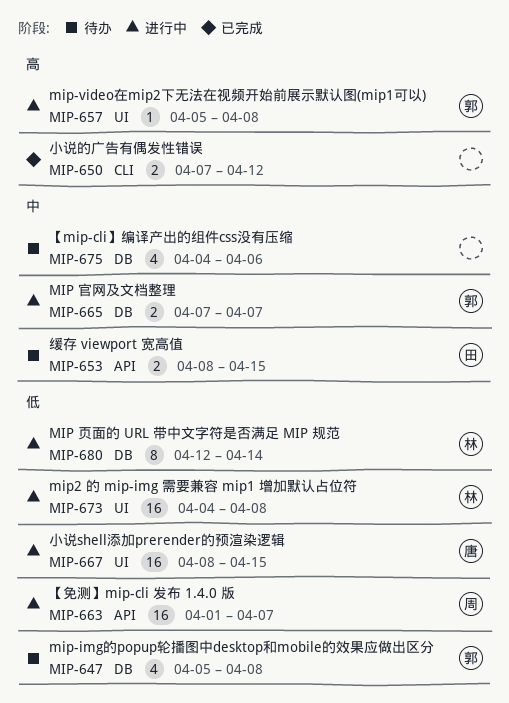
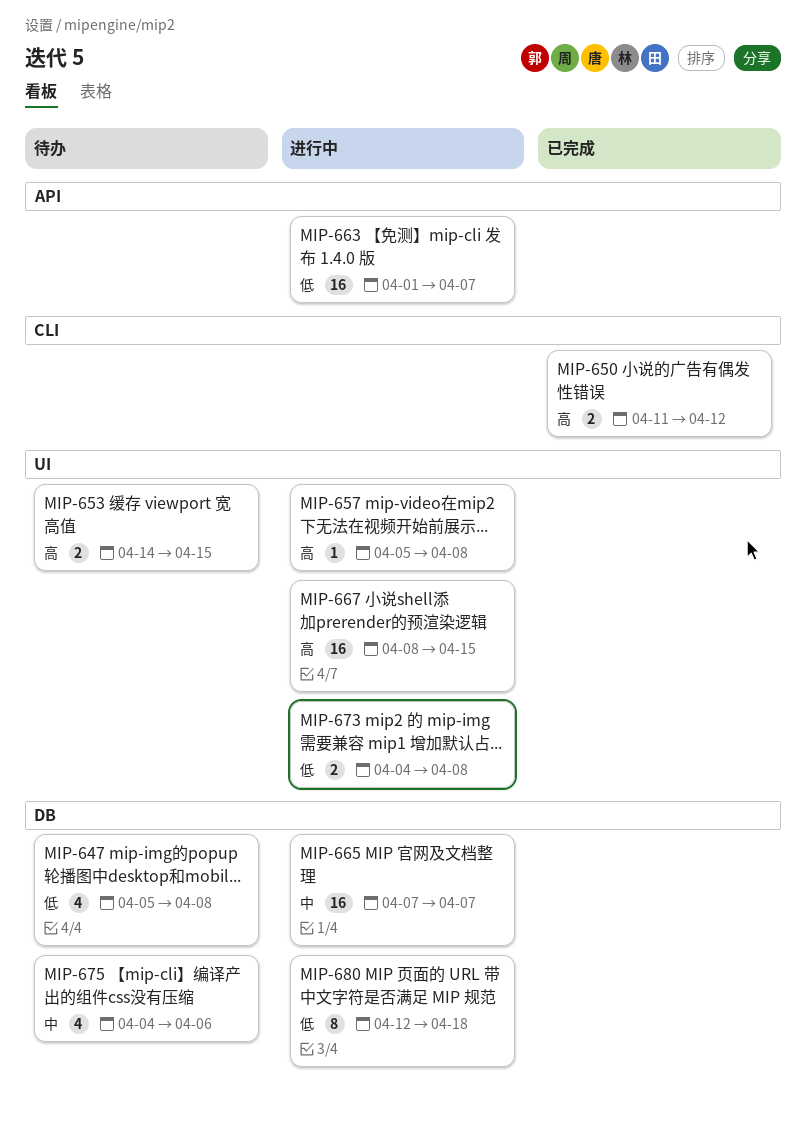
MIP-650, start: Apr 7 -> Apr 11
MIP-653, priority: 中 -> 高
MIP-653, label: API -> UI
MIP-653, start: Apr 8 -> Apr 14
MIP-665, estimate: 2 -> 16
MIP-667, priority: 低 -> 高
MIP-673, estimate: 16 -> 2
MIP-680, due: Apr 14 -> Apr 18

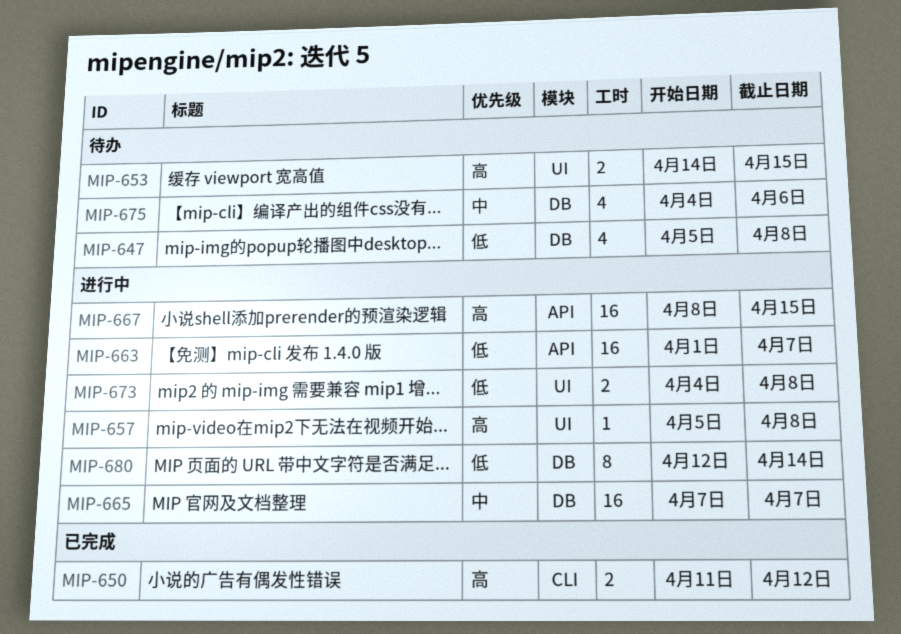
MIP-667, label: UI -> API
MIP-680, due: Apr 18 -> Apr 14

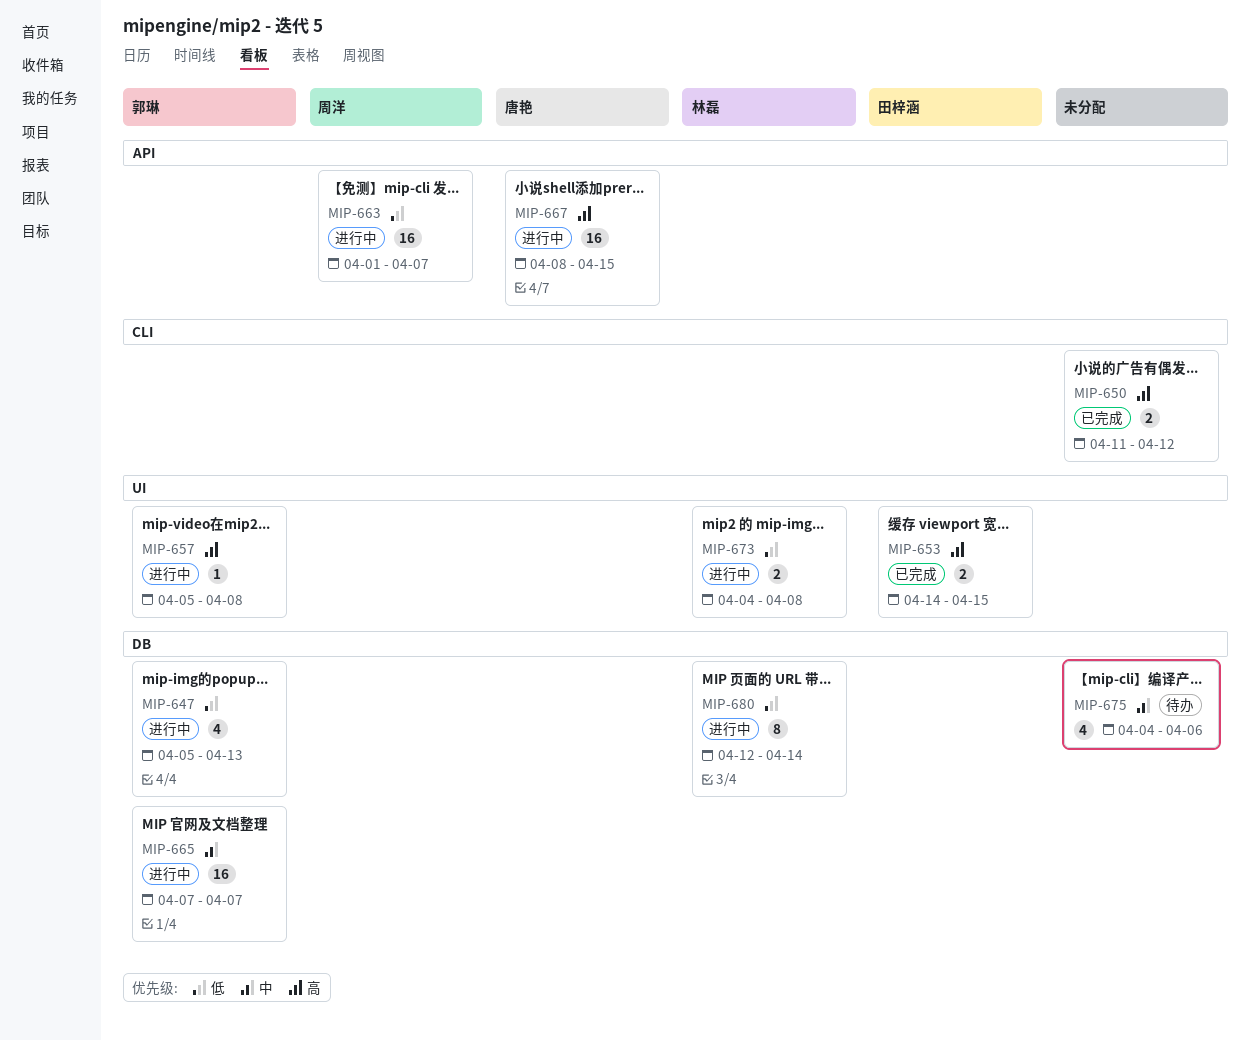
MIP-647, status: 待办 -> 进行中
MIP-647, due: Apr 8 -> Apr 13
MIP-653, status: 待办 -> 已完成

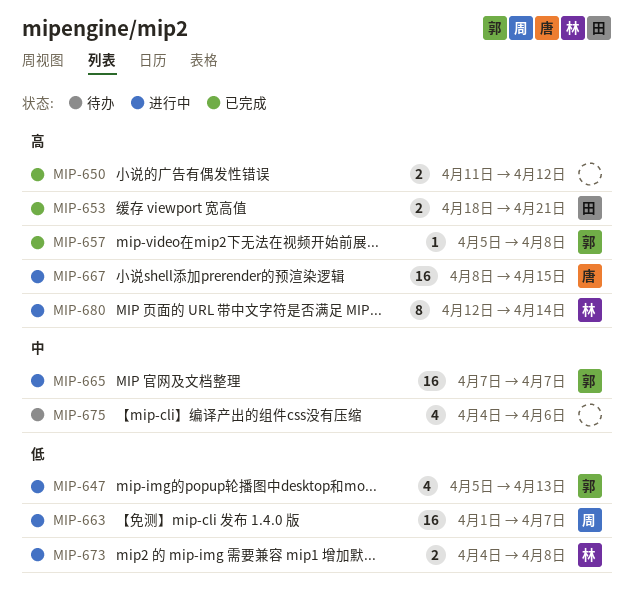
MIP-653, start: Apr 14 -> Apr 18
MIP-653, due: Apr 15 -> Apr 21
MIP-657, status: 进行中 -> 已完成
MIP-680, priority: 低 -> 高

